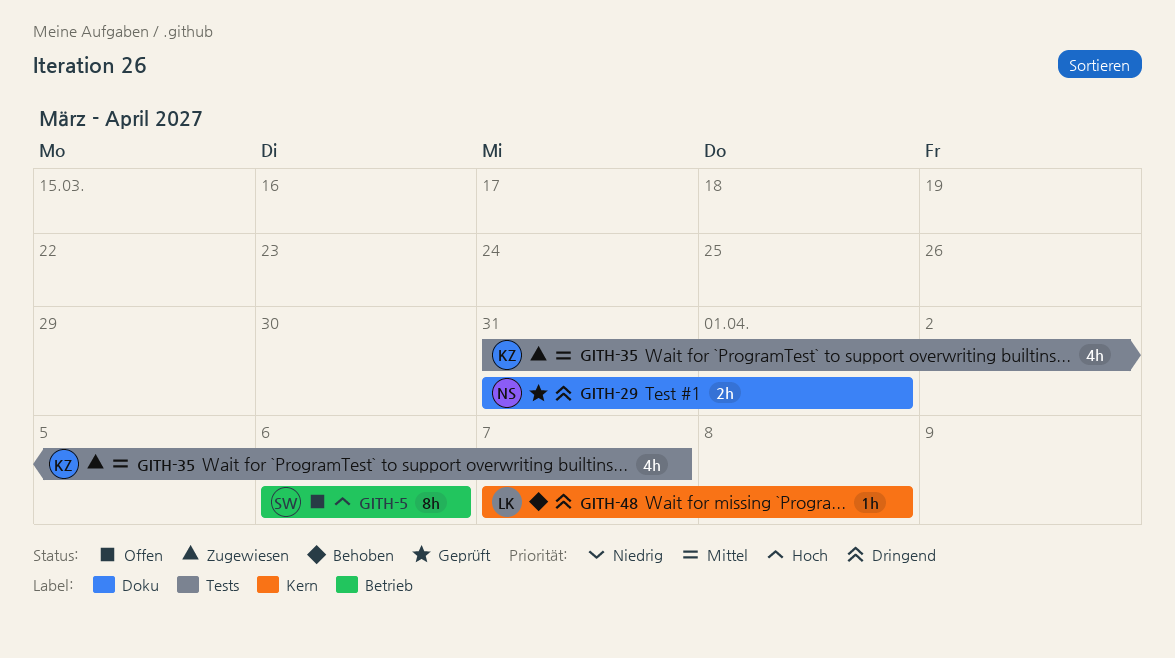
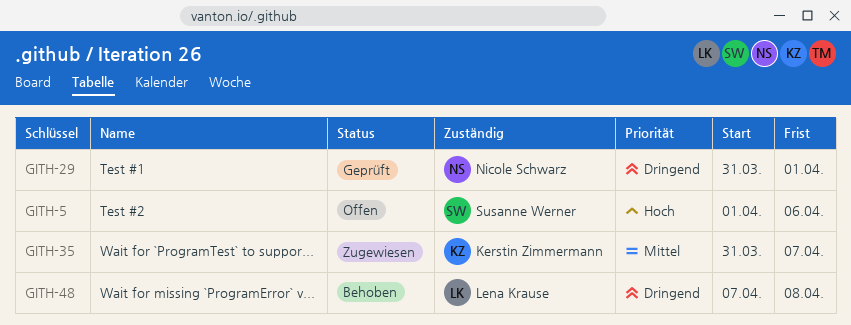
GITH-5, start: Apr 6 -> Apr 1

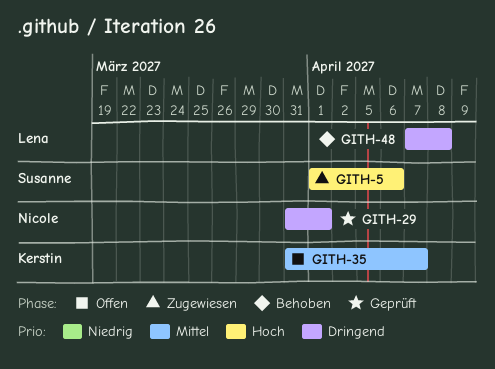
GITH-5, status: Offen -> Zugewiesen
GITH-35, status: Zugewiesen -> Offen

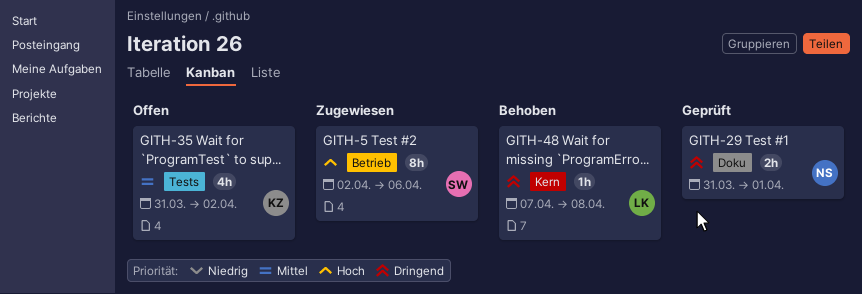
GITH-5, start: Apr 1 -> Apr 2
GITH-35, due: Apr 7 -> Apr 2

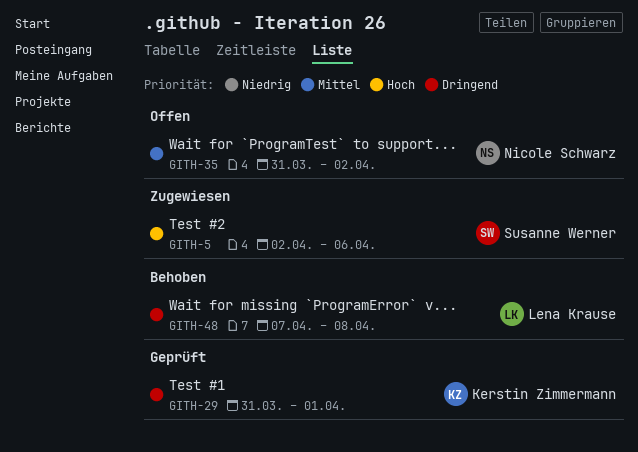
GITH-29, owner: Nicole Schwarz -> Kerstin Zimmermann
GITH-35, owner: Kerstin Zimmermann -> Nicole Schwarz

